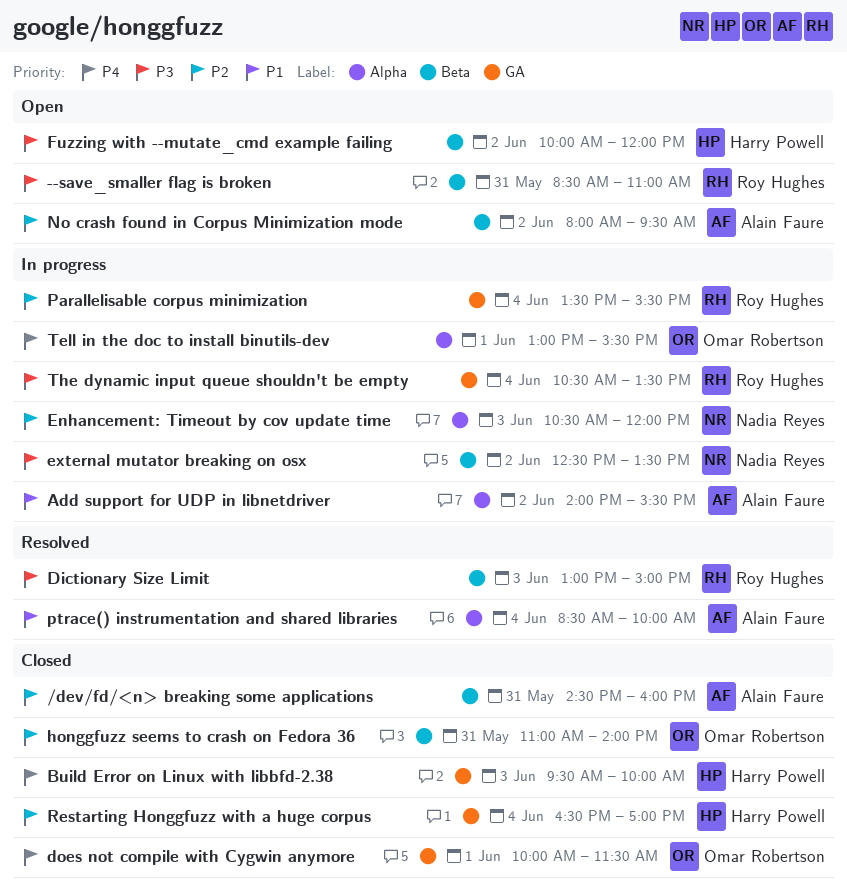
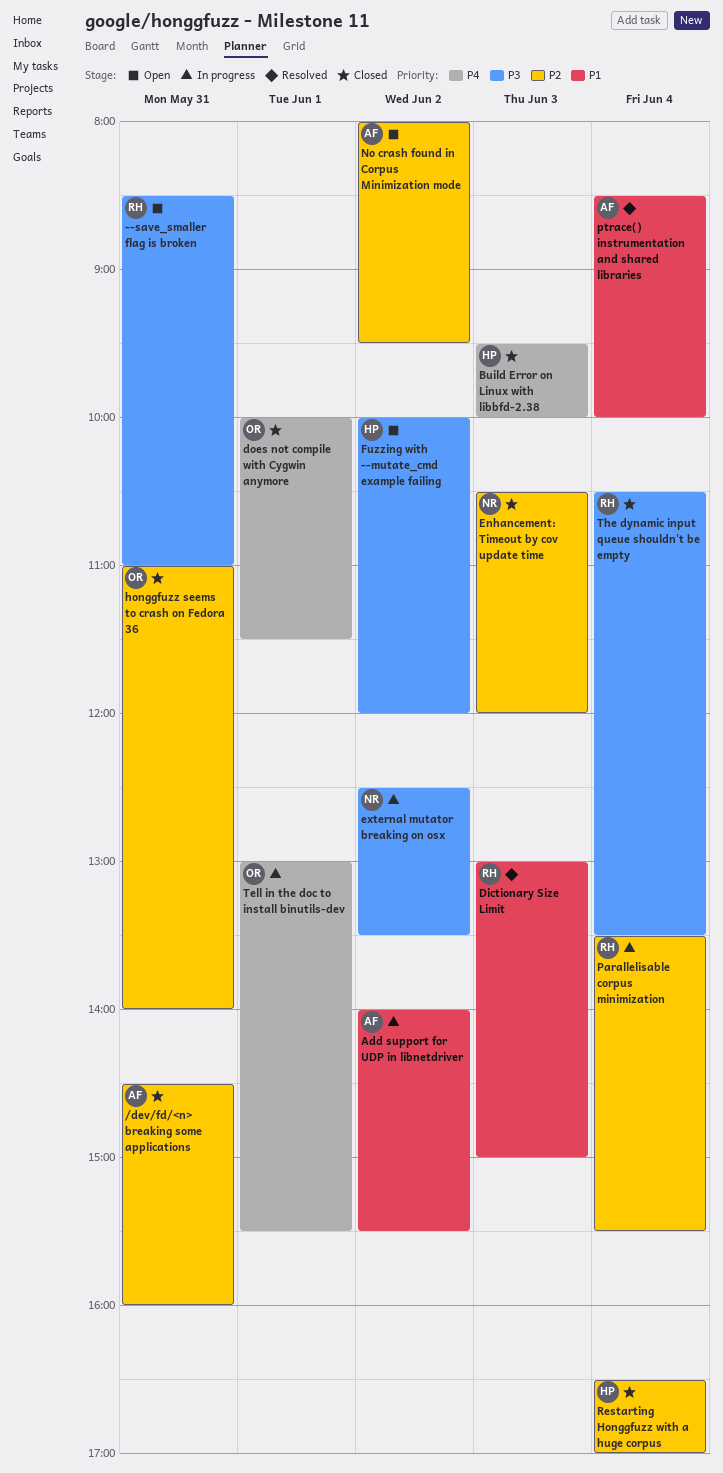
Dictionary Size Limit, priority: P3 -> P1
Enhancement: Timeout by cov update time, status: In progress -> Closed
The dynamic input queue shouldn't be empty, status: In progress -> Closed

